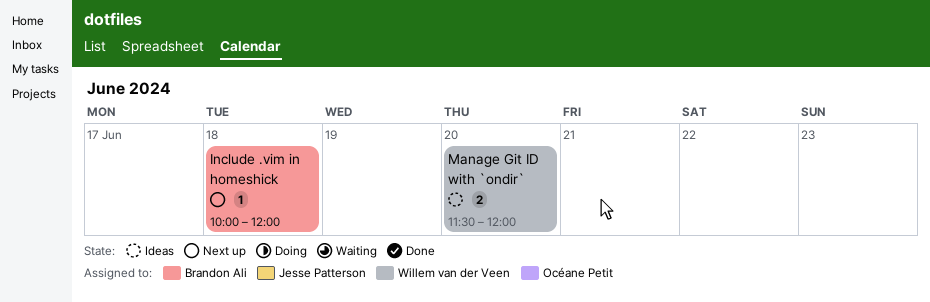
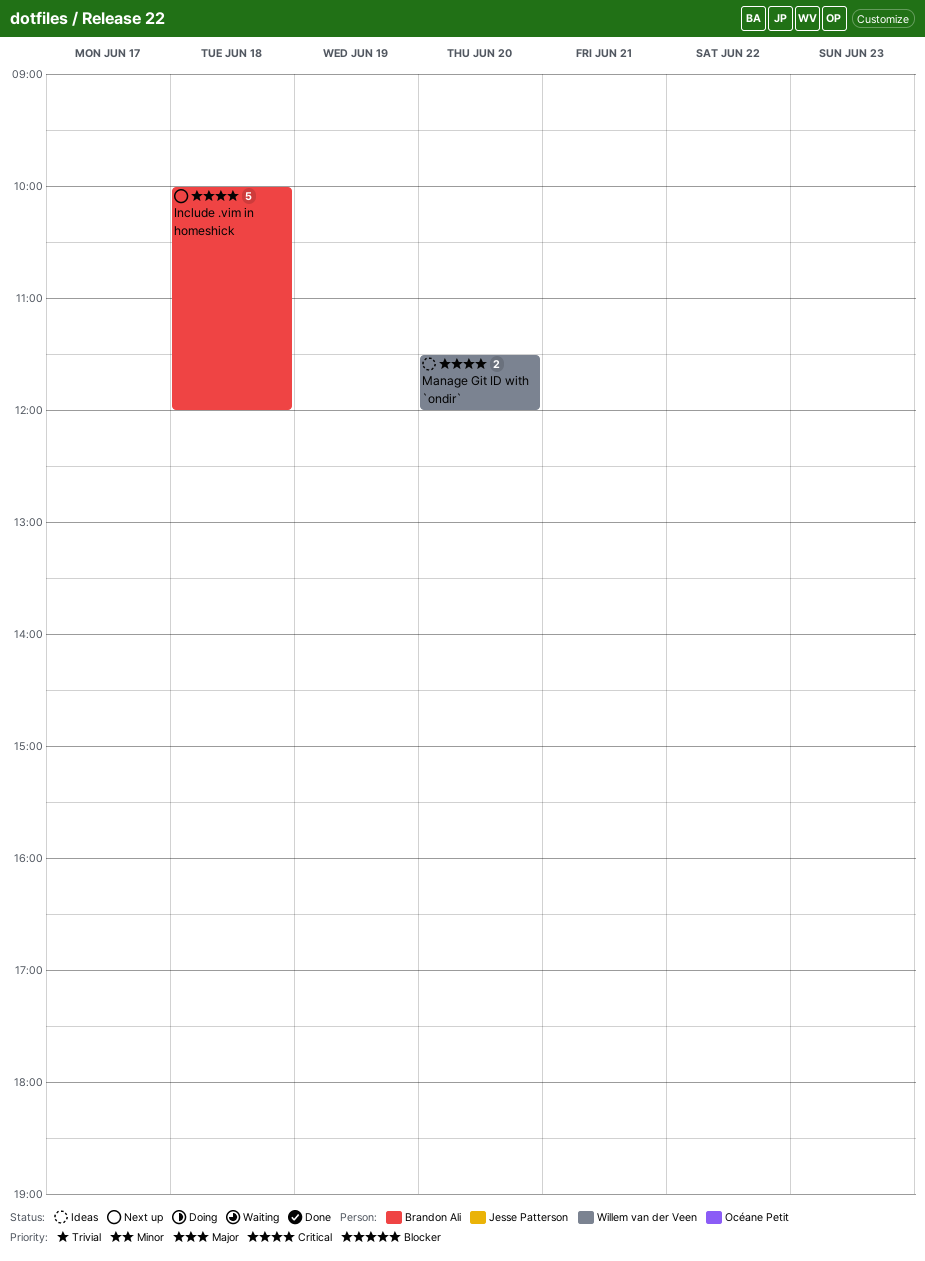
Include .vim in homeshick, estimate: 1 -> 5

